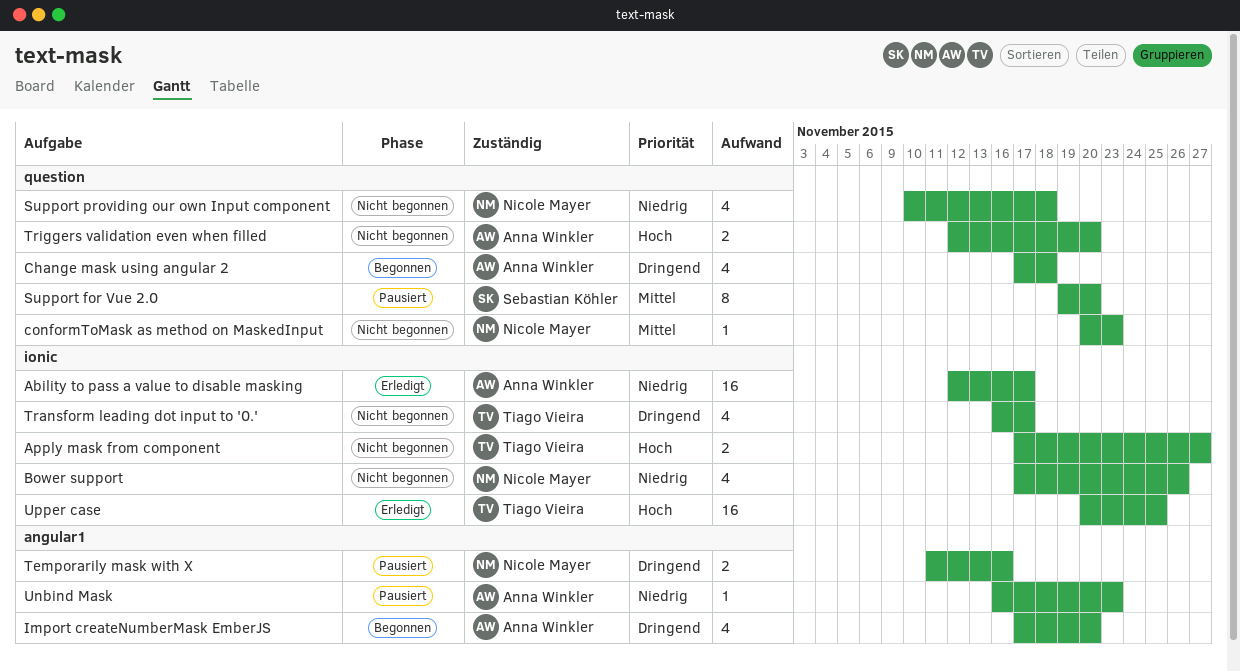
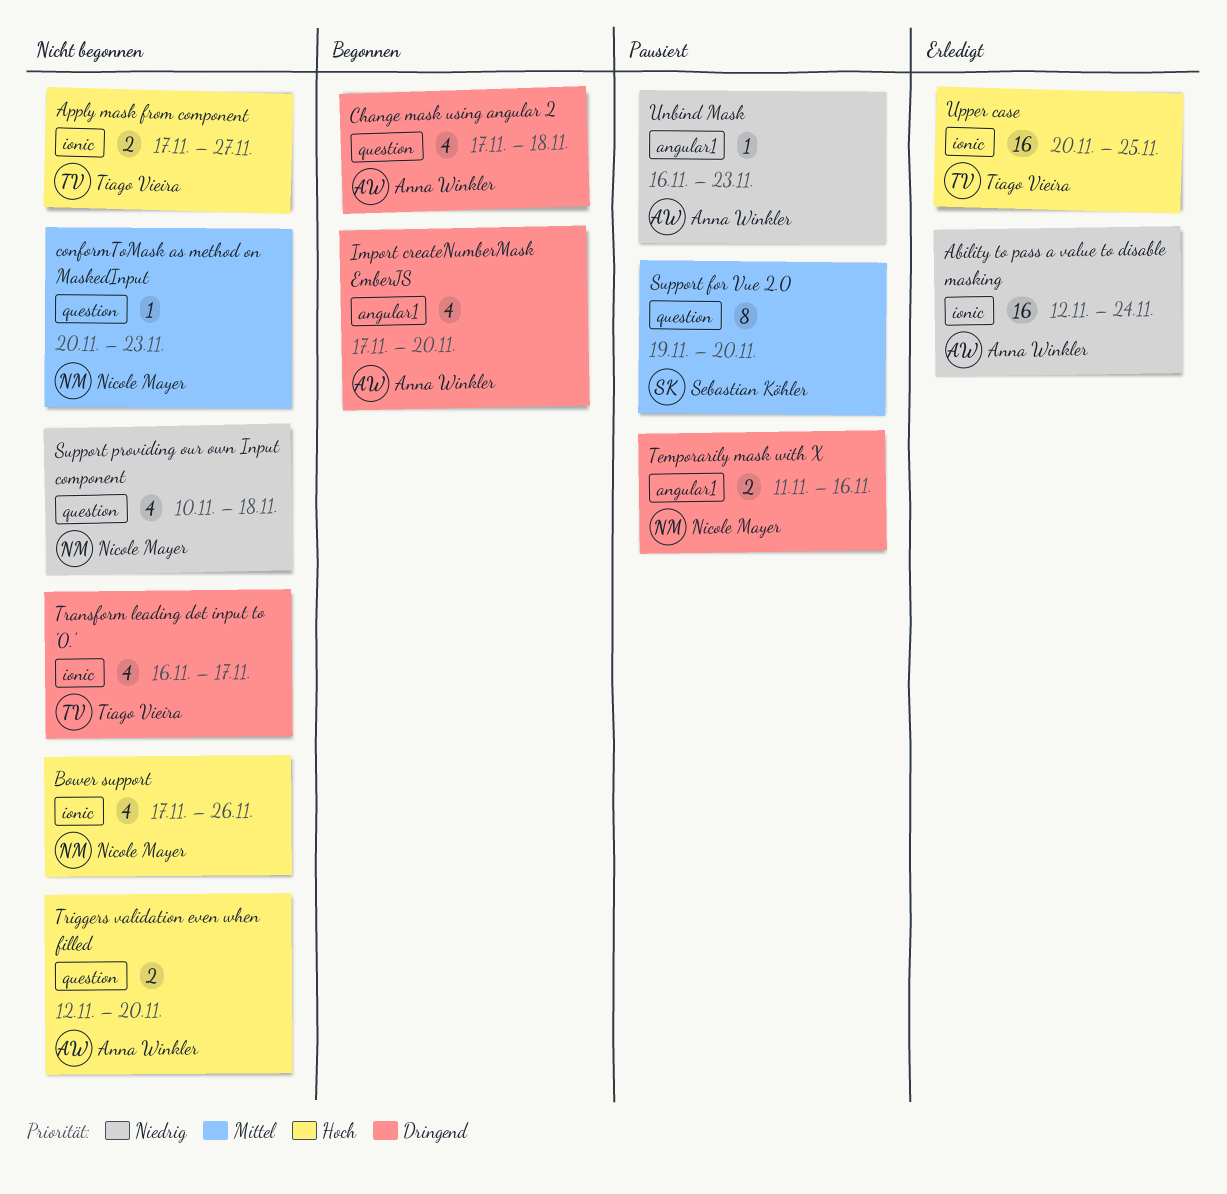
Ability to pass a value to disable masking, due: Nov 17 -> Nov 24
Bower support, priority: Niedrig -> Hoch

